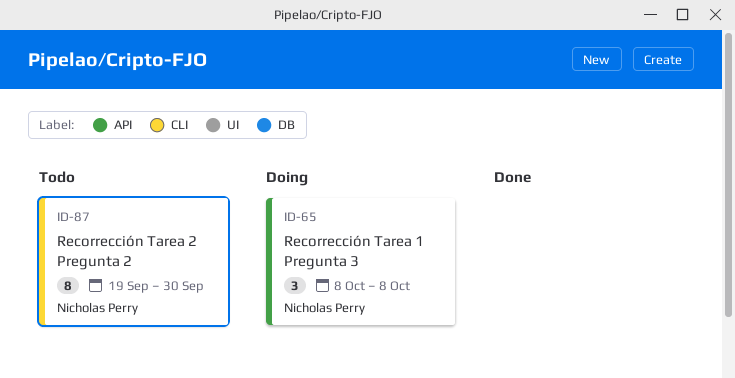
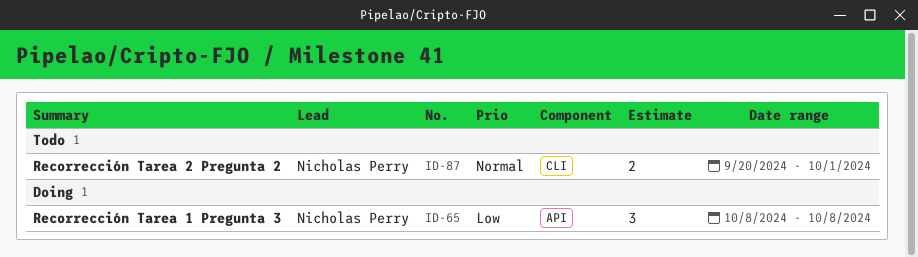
ID-87, estimate: 8 -> 2
ID-87, start: Sep 19 -> Sep 20
ID-87, due: Sep 30 -> Oct 1

